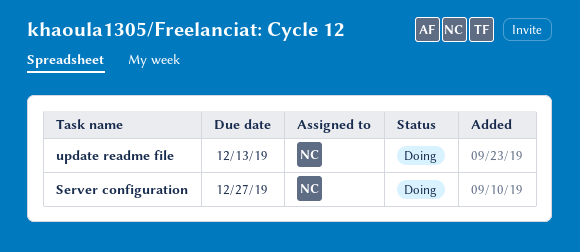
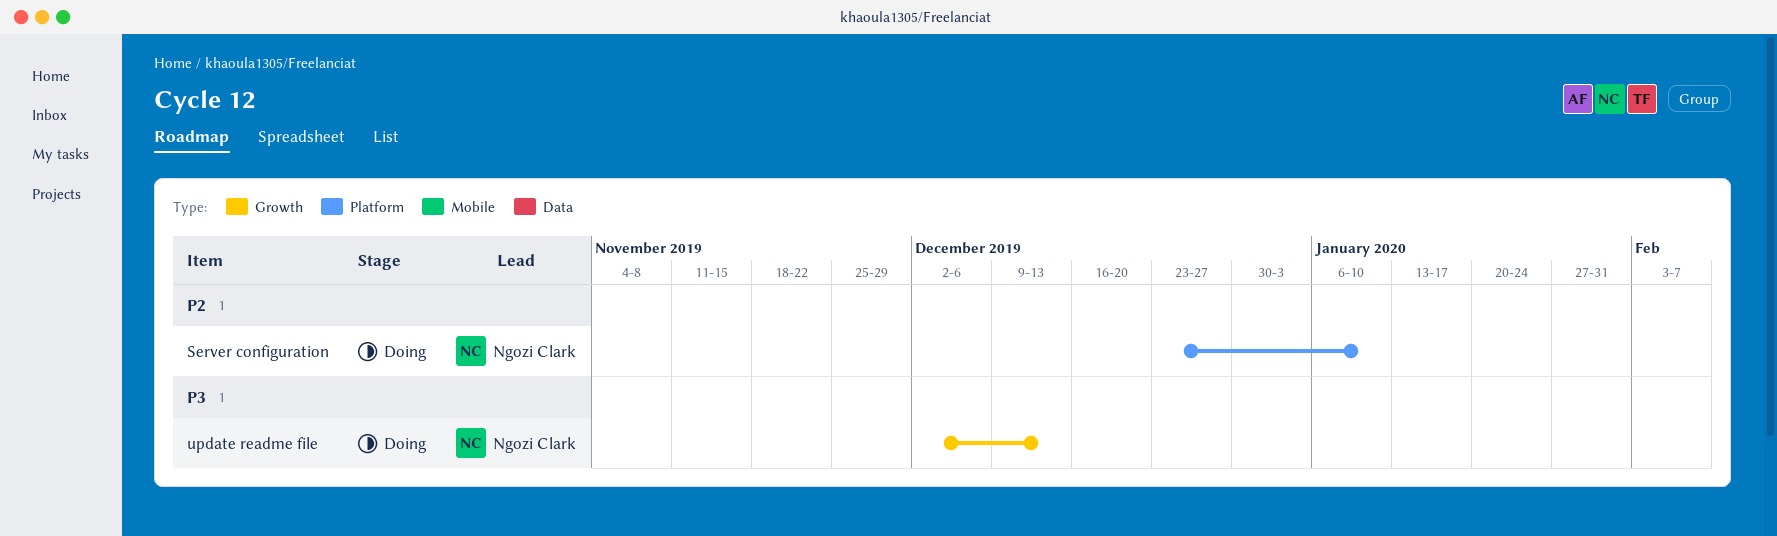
Server configuration, due: Dec 27 -> Jan 10

